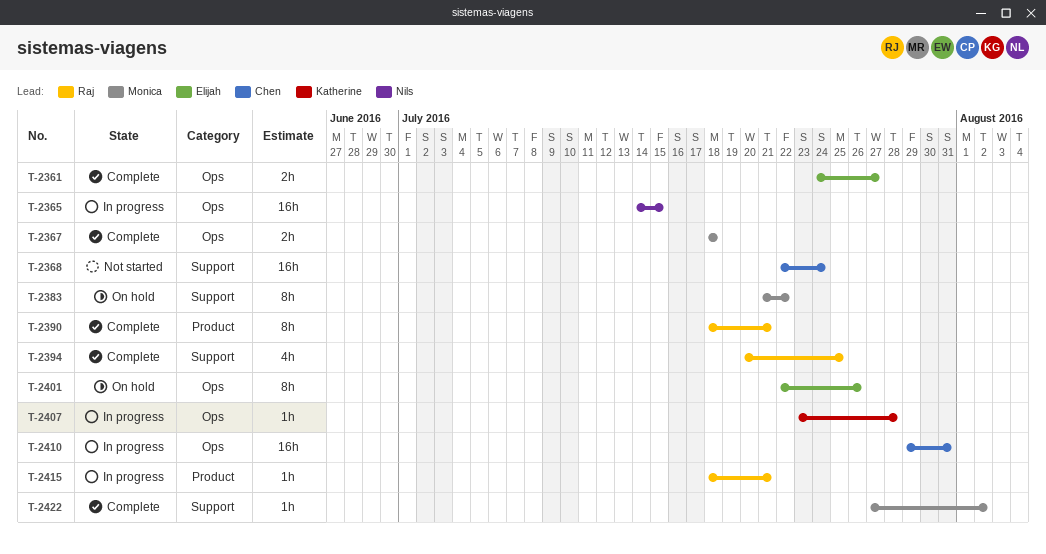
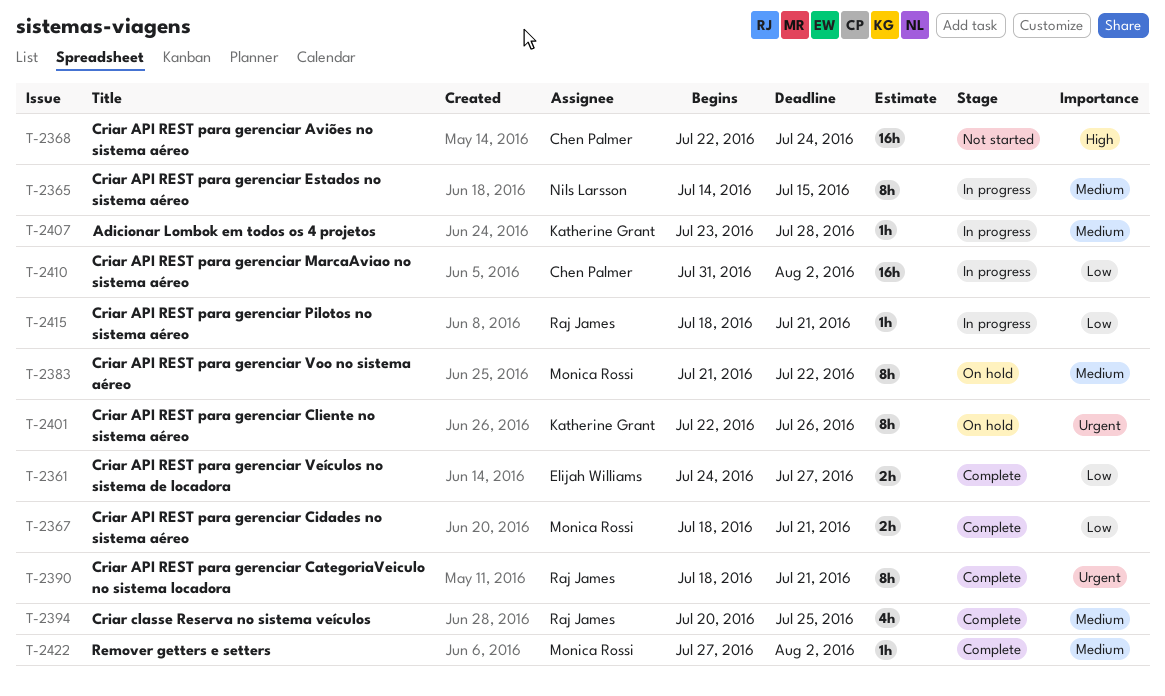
T-2365, estimate: 16h -> 8h
T-2367, due: Jul 18 -> Jul 21
T-2401, owner: Elijah Williams -> Katherine Grant
T-2410, start: Jul 29 -> Jul 31
T-2410, due: Jul 31 -> Aug 2

